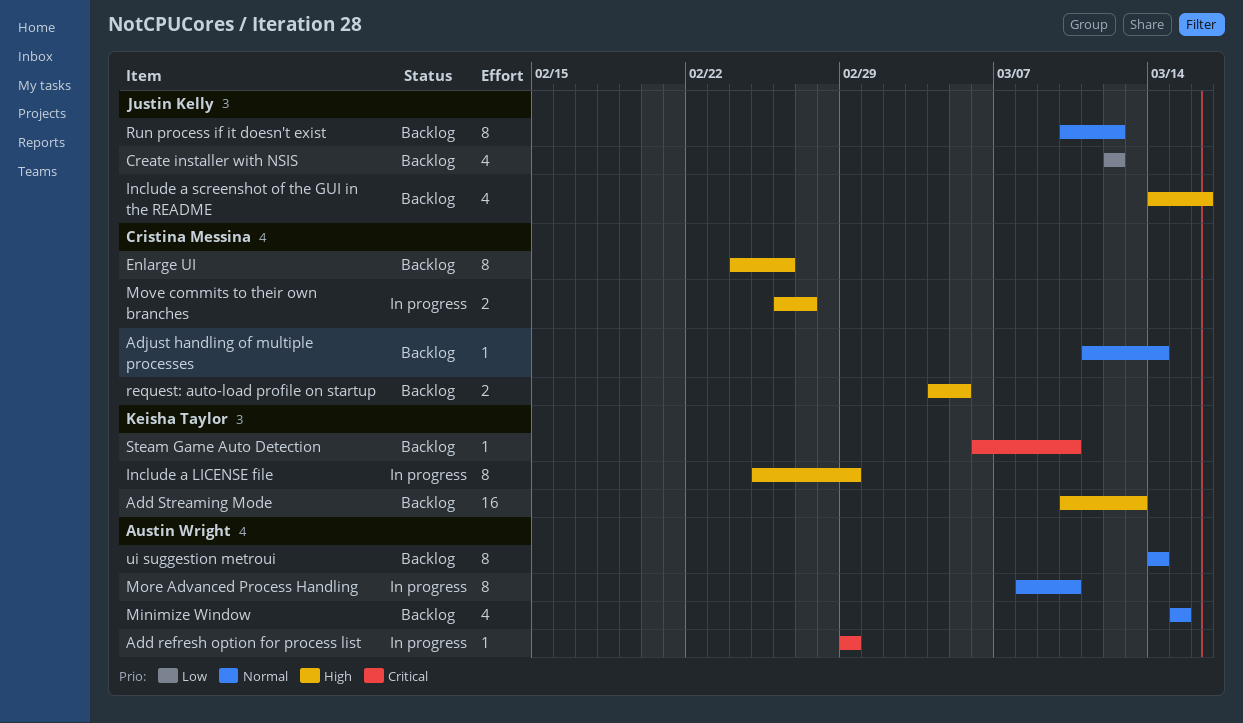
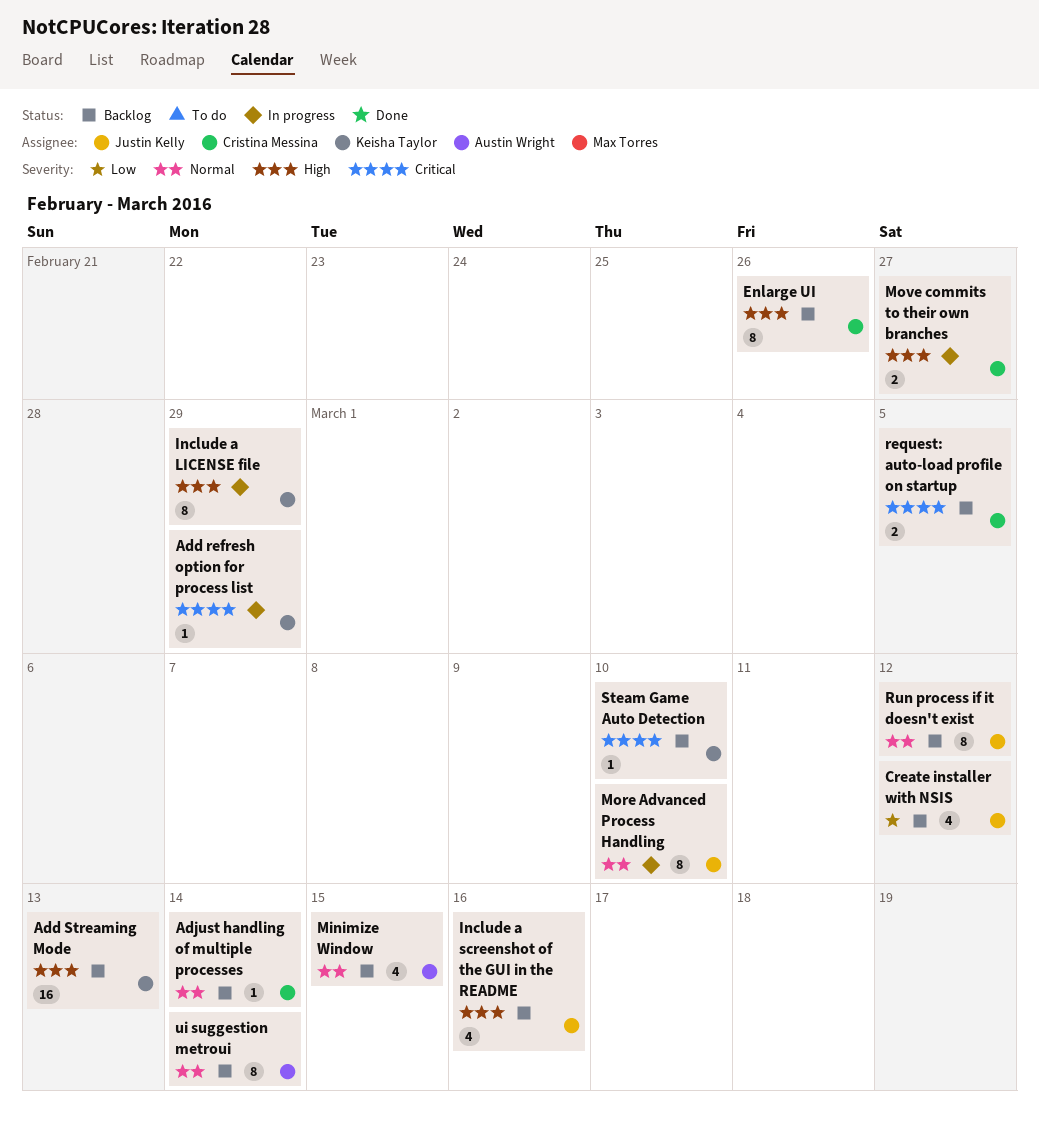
Add refresh option for process list, owner: Austin Wright -> Keisha Taylor
More Advanced Process Handling, owner: Austin Wright -> Justin Kelly
request: auto-load profile on startup, priority: High -> Critical

